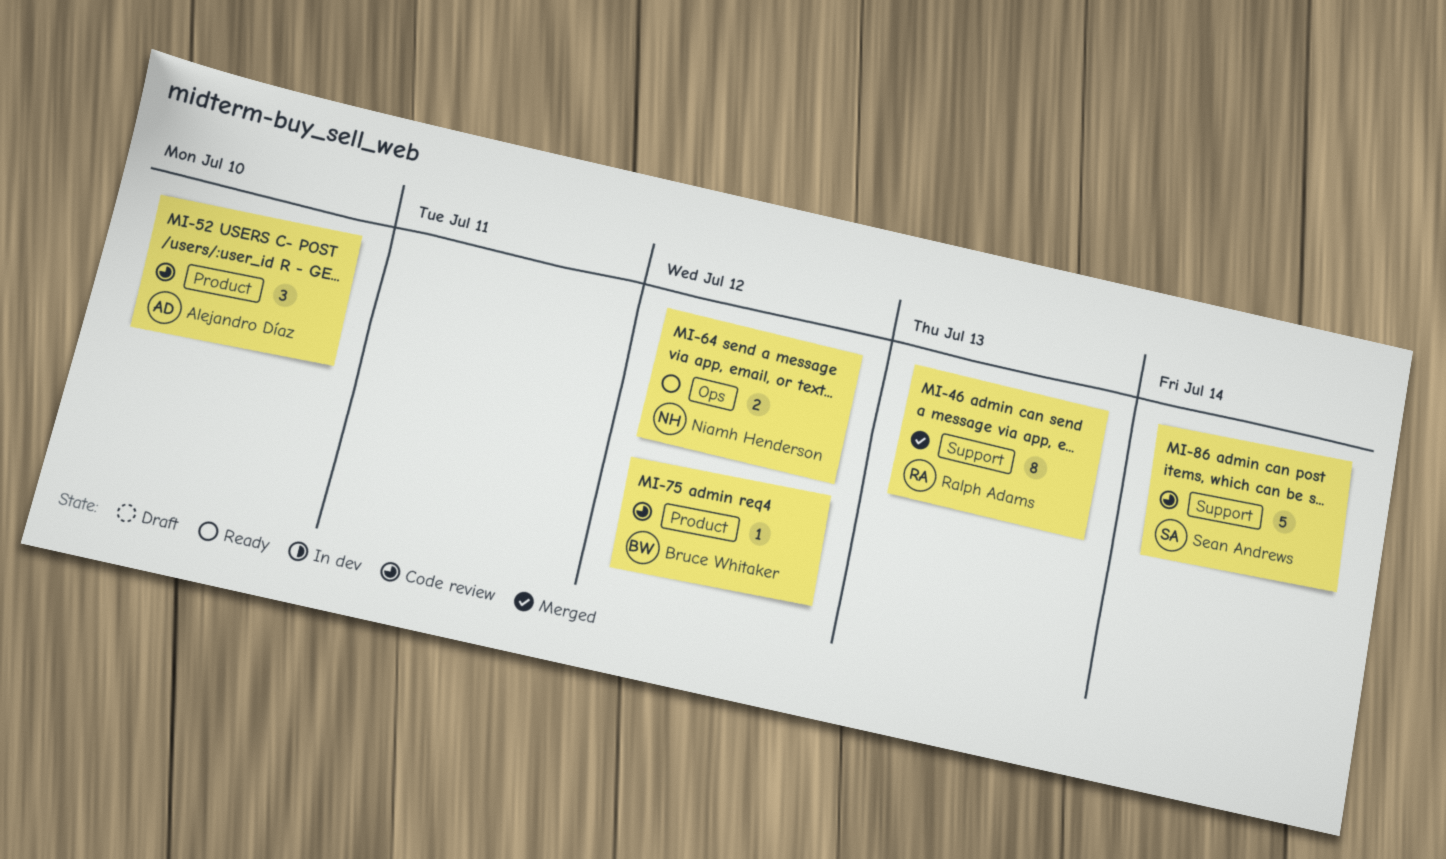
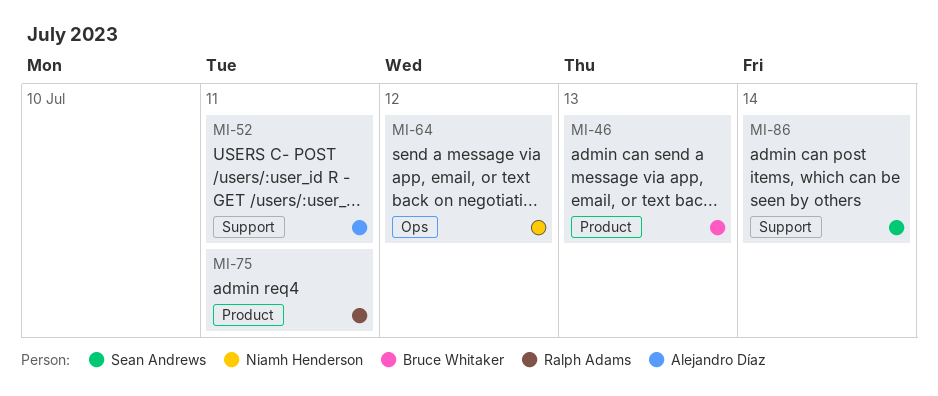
MI-46, owner: Ralph Adams -> Bruce Whitaker
MI-46, label: Support -> Product
MI-52, label: Product -> Support
MI-52, due: Jul 10 -> Jul 11
MI-75, owner: Bruce Whitaker -> Ralph Adams
MI-75, due: Jul 12 -> Jul 11

